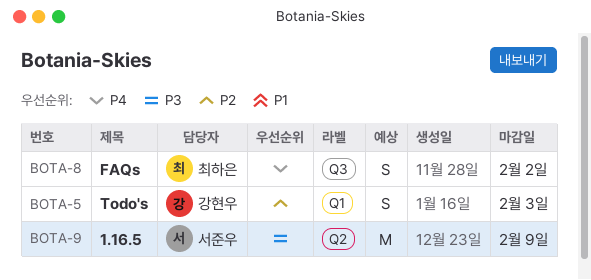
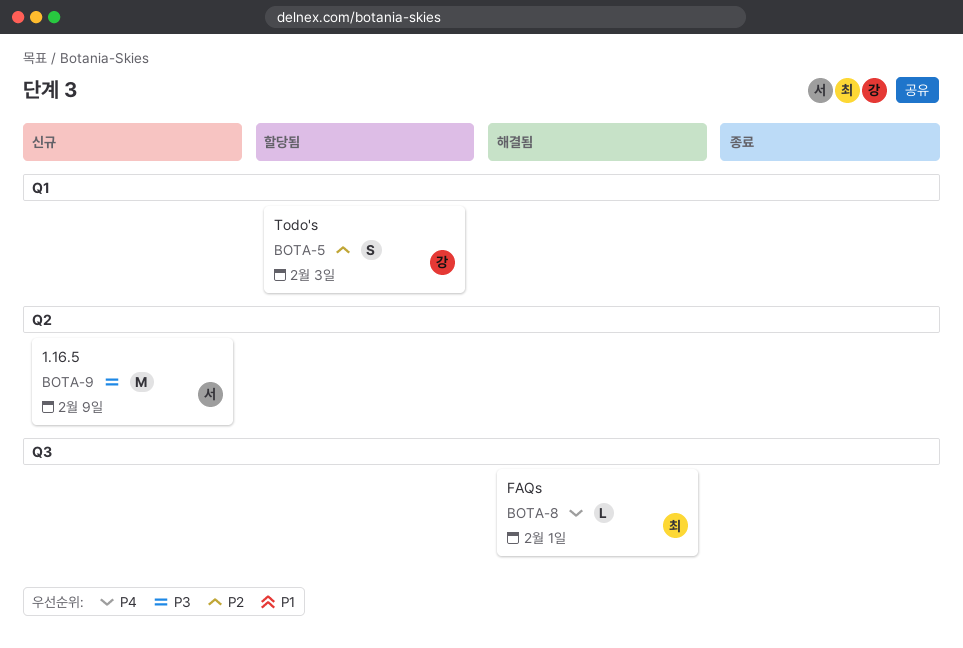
BOTA-8, estimate: S -> L
BOTA-8, due: Feb 2 -> Feb 1

